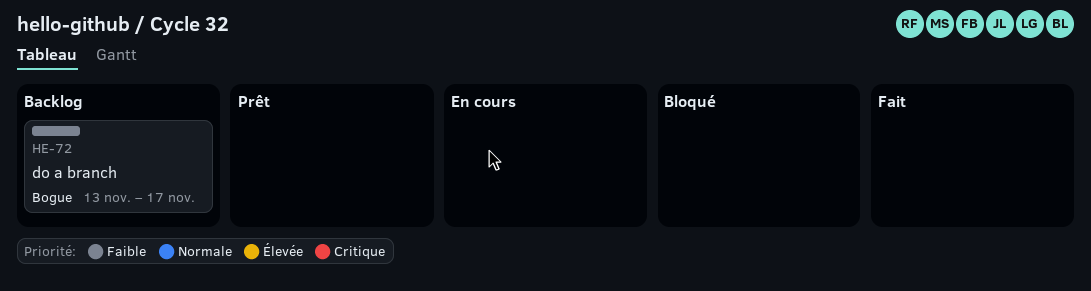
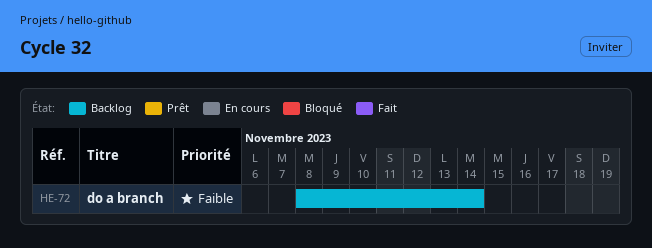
HE-72, start: Nov 13 -> Nov 8
HE-72, due: Nov 17 -> Nov 14

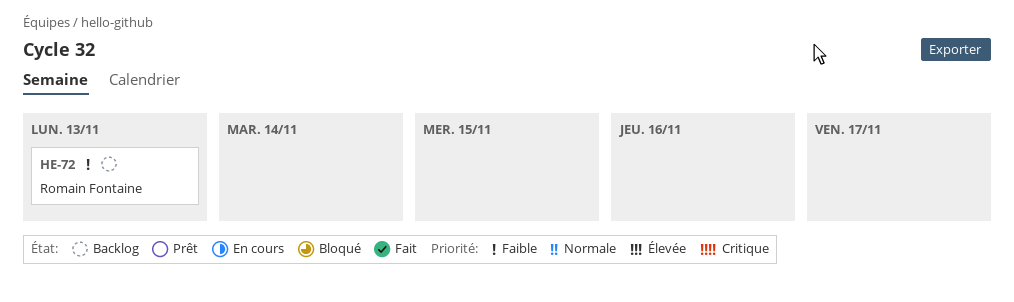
HE-72, due: Nov 14 -> Nov 13

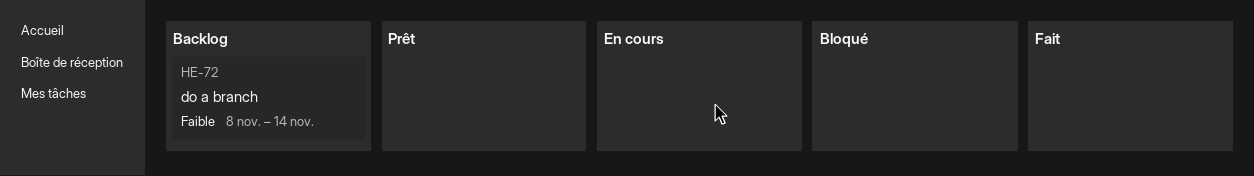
HE-72, due: Nov 13 -> Nov 14

